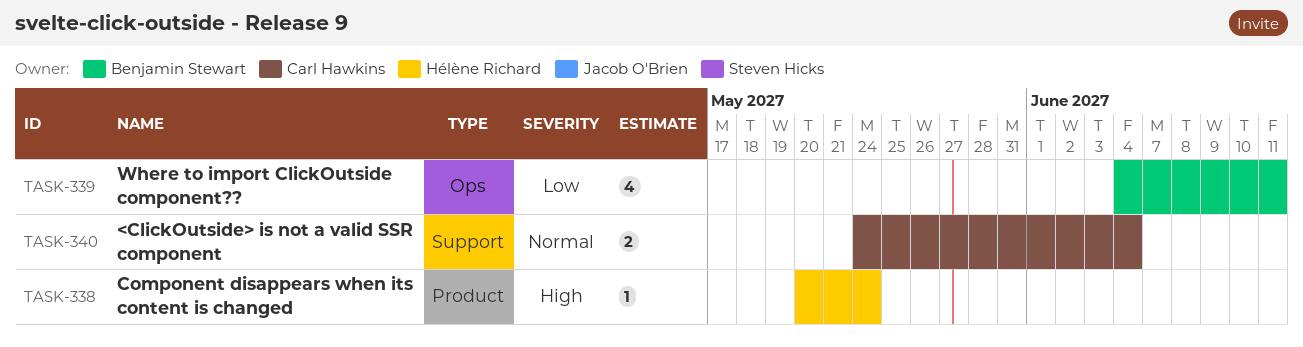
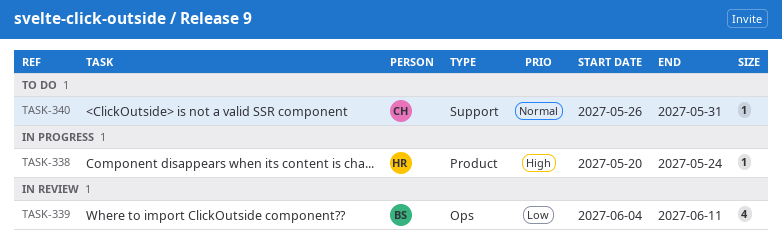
TASK-340, estimate: 2 -> 1
TASK-340, start: May 24 -> May 26
TASK-340, due: Jun 4 -> May 31

